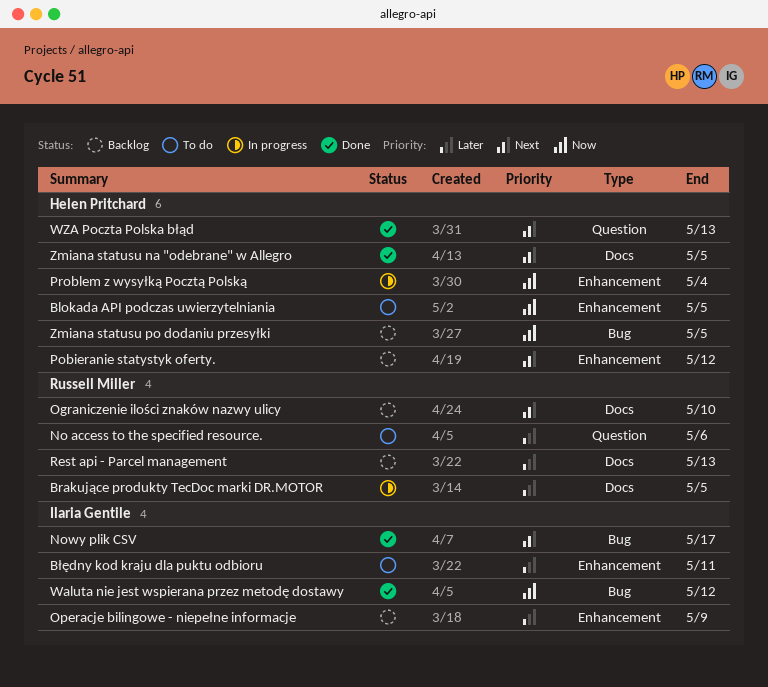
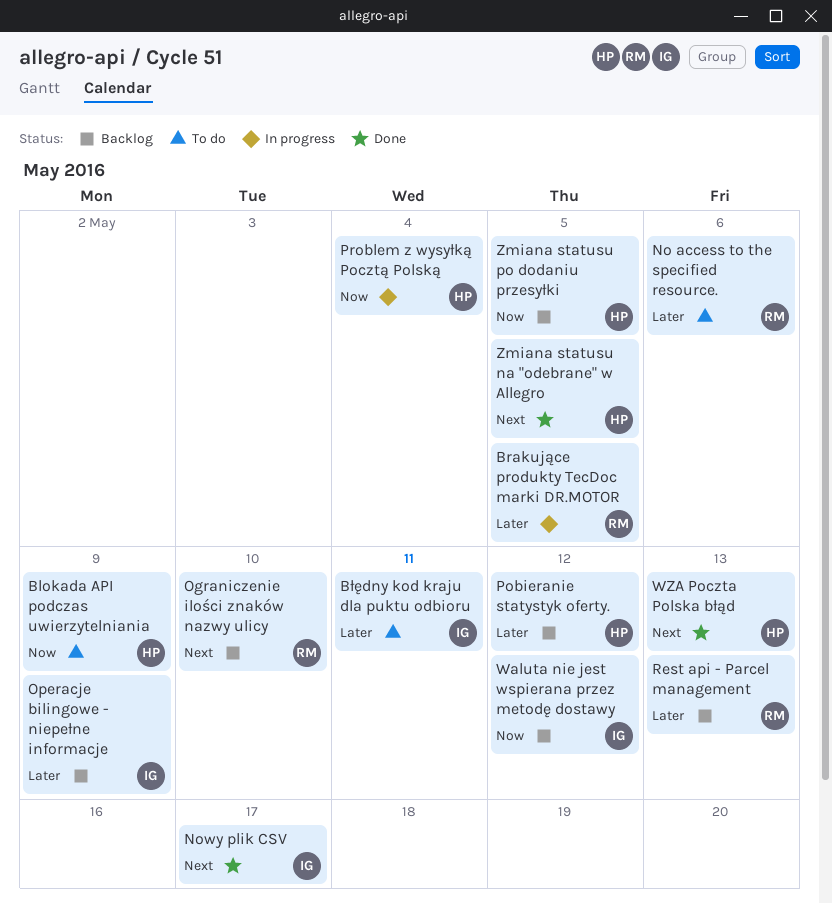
Blokada API podczas uwierzytelniania, due: May 5 -> May 9
Pobieranie statystyk oferty., priority: Next -> Later
Waluta nie jest wspierana przez metodę dostawy, status: Done -> Backlog

